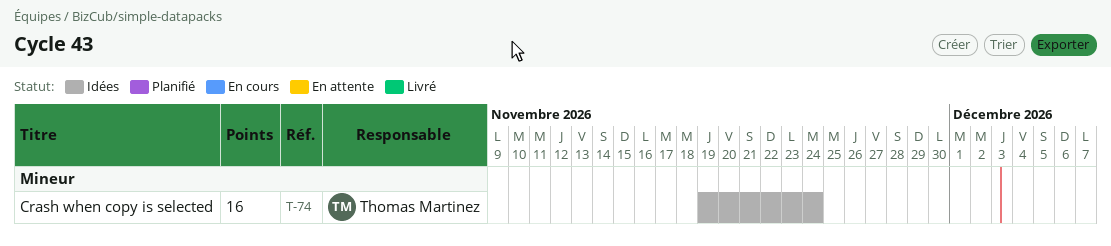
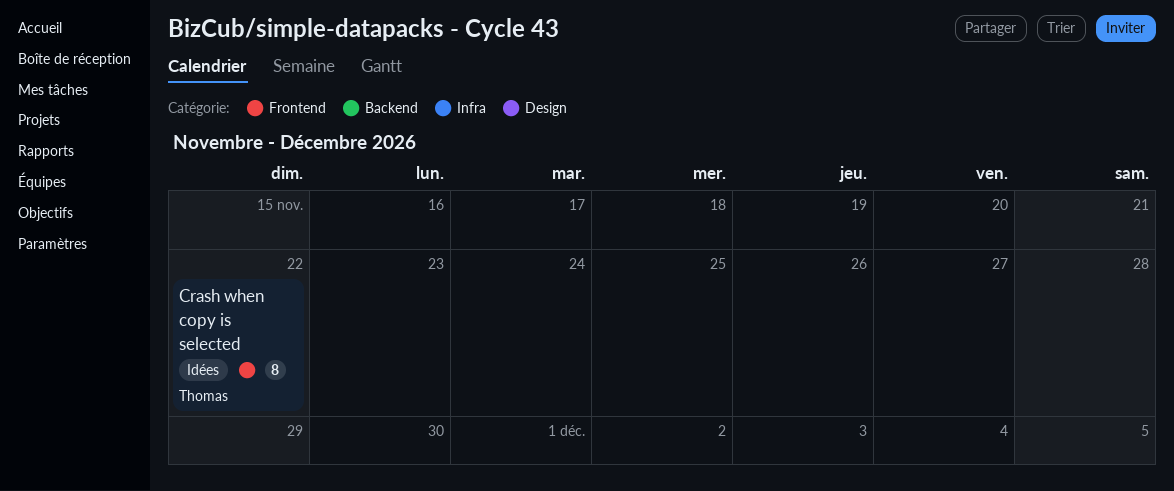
Crash when copy is selected, estimate: 16 -> 8
Crash when copy is selected, due: Nov 24 -> Nov 22

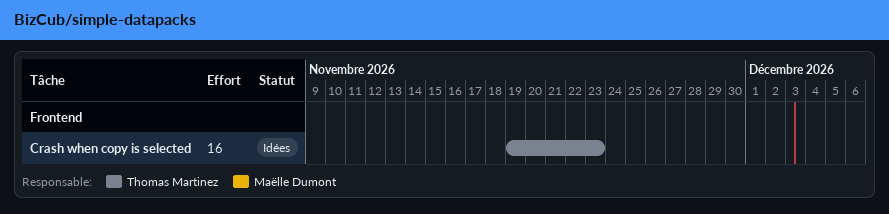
Crash when copy is selected, estimate: 8 -> 16
Crash when copy is selected, due: Nov 22 -> Nov 23

